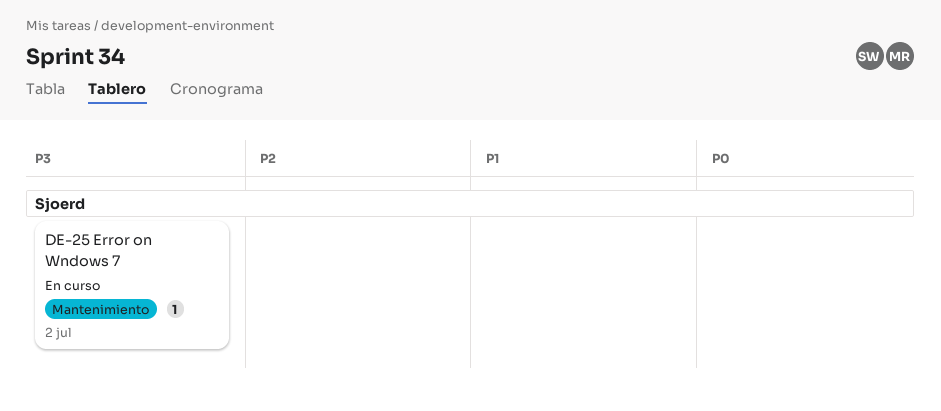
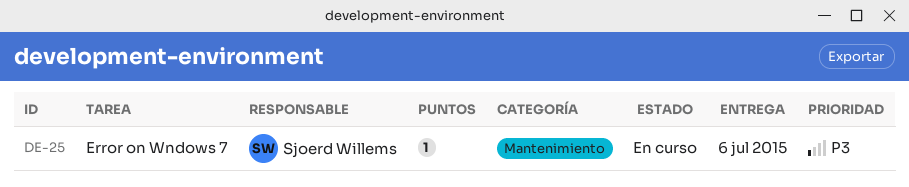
DE-25, due: Jul 2 -> Jul 6

